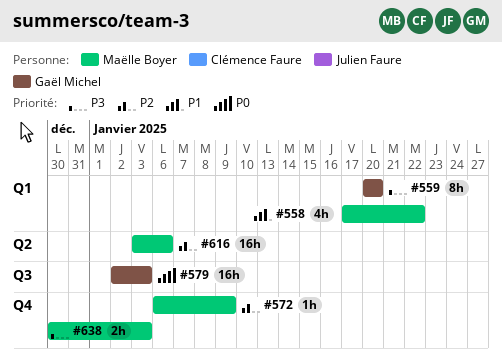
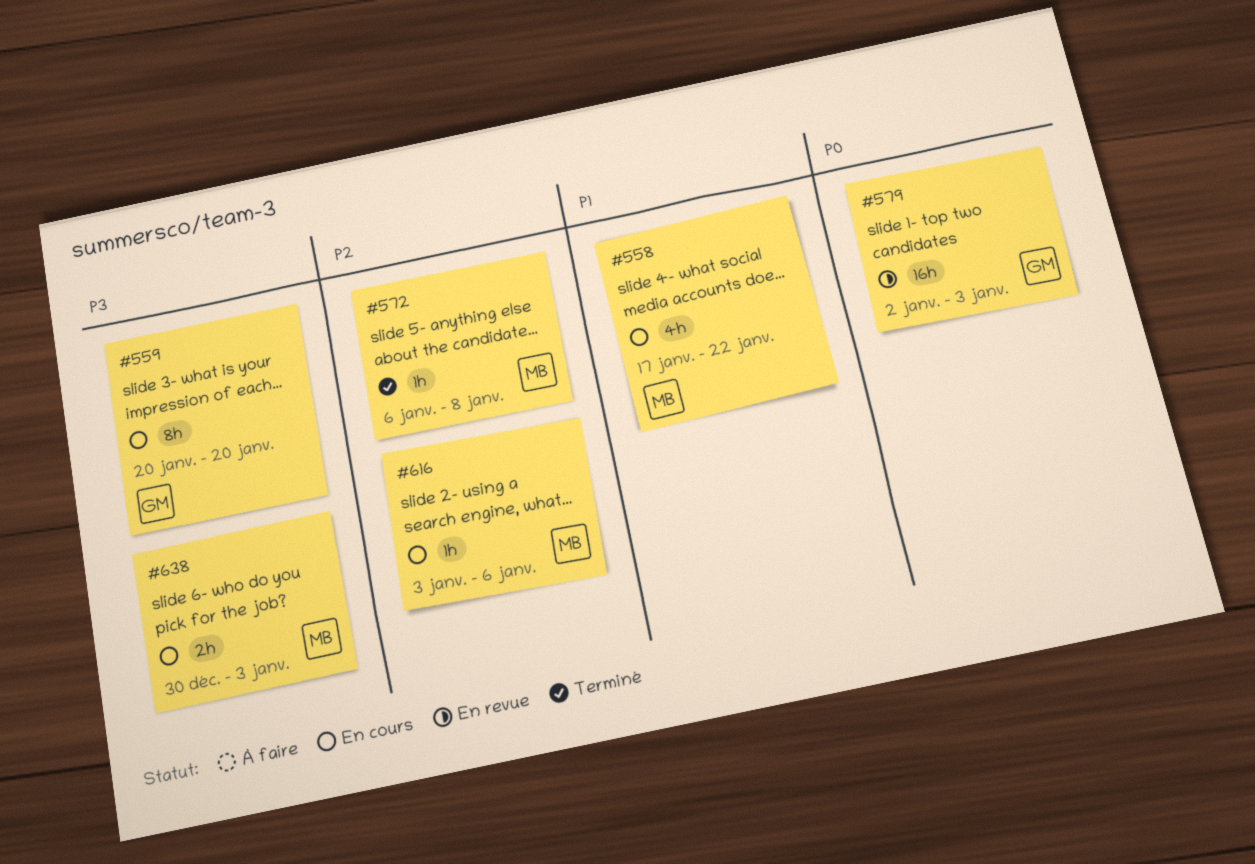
#572, due: Jan 9 -> Jan 8
#616, estimate: 16h -> 1h

